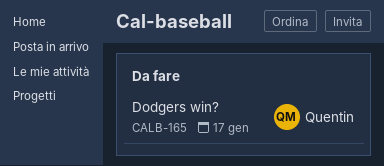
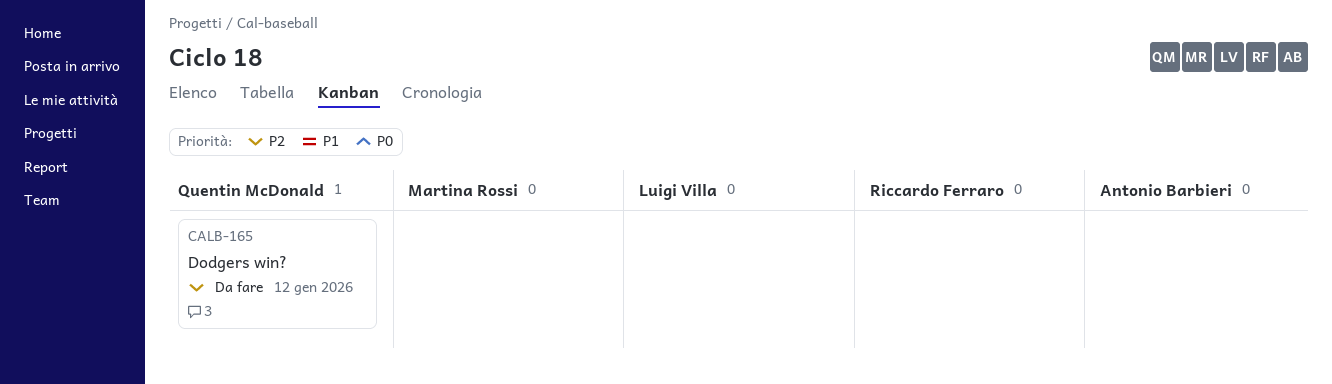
CALB-165, due: Jan 17 -> Jan 12

